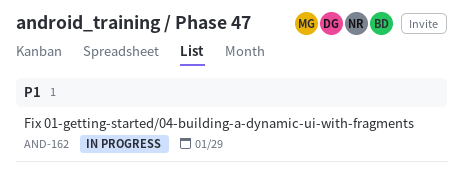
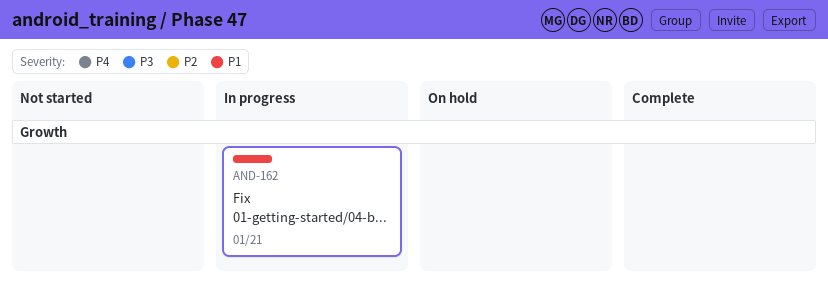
AND-162, due: Jan 29 -> Jan 21

